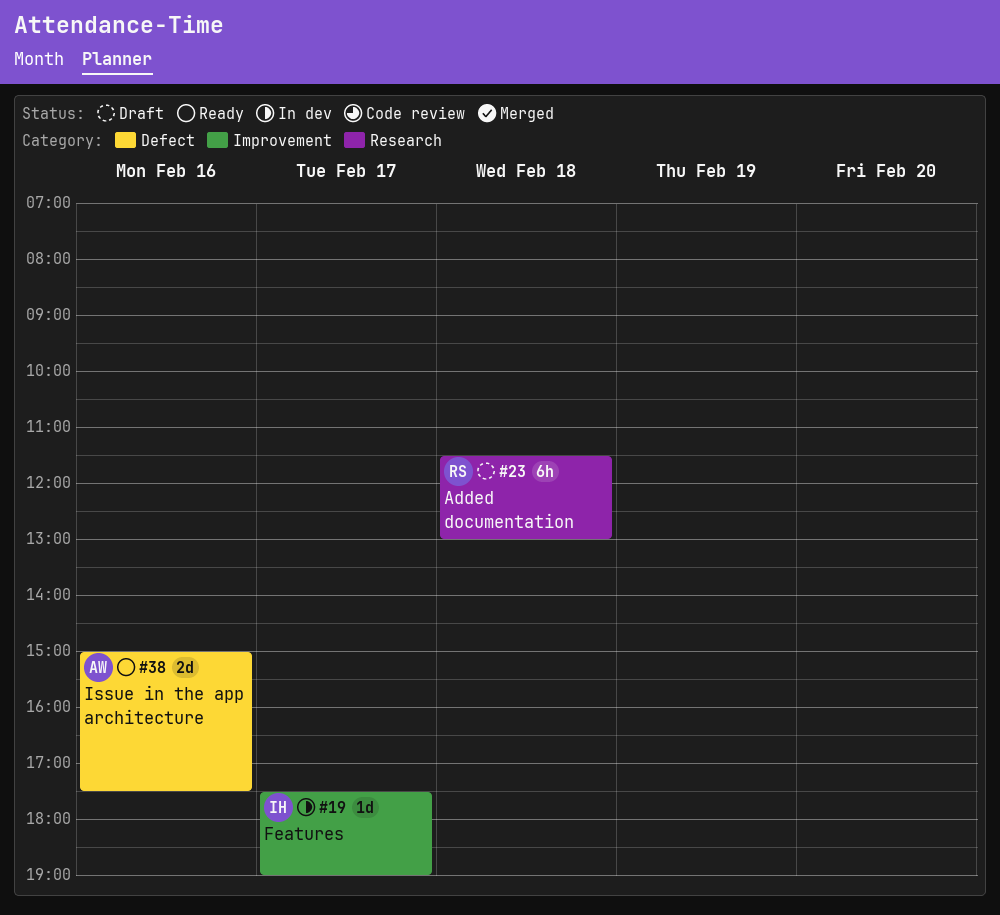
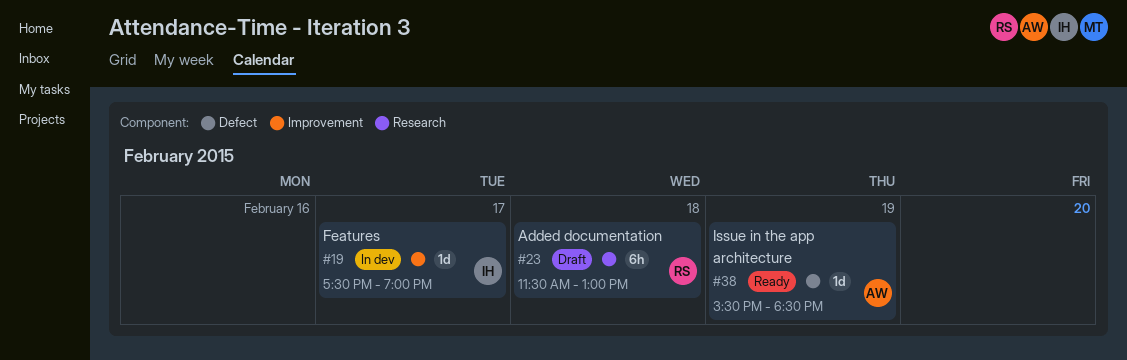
#38, estimate: 2d -> 1d
#38, day: Feb 16 -> Feb 19
#38, begins: 15:00 -> 15:30
#38, ends: 17:30 -> 18:30

